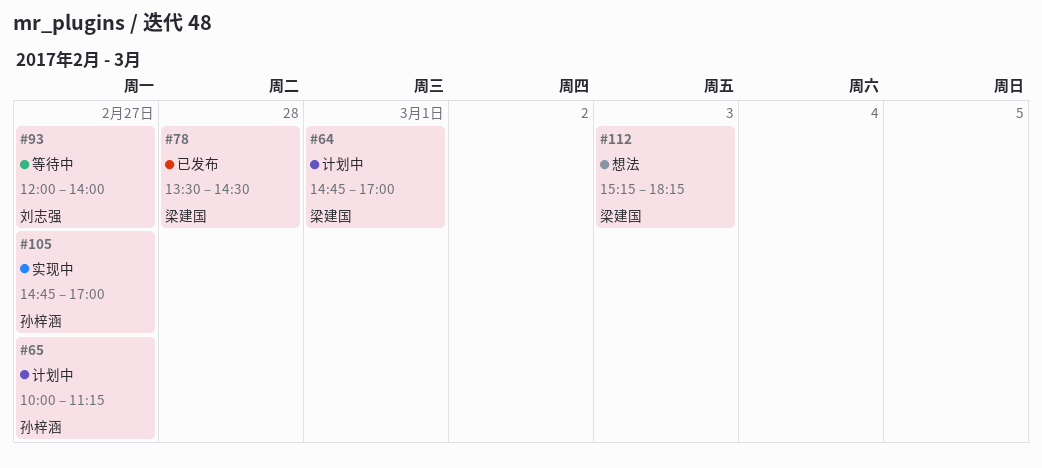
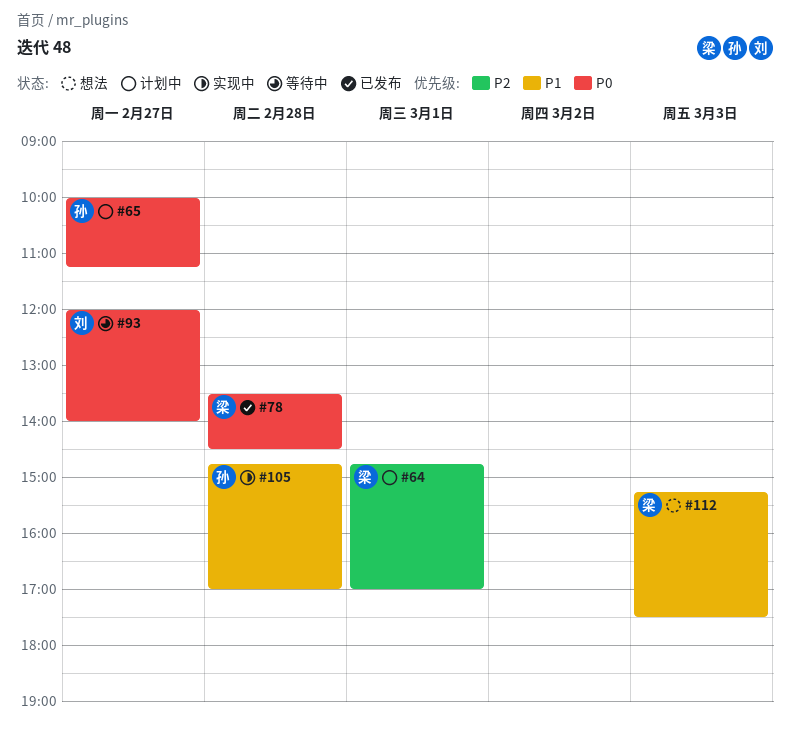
#105, day: Feb 27 -> Feb 28
#112, ends: 18:15 -> 17:30

